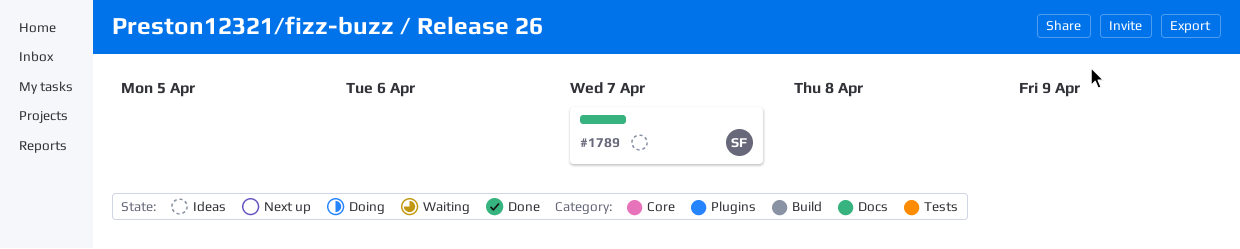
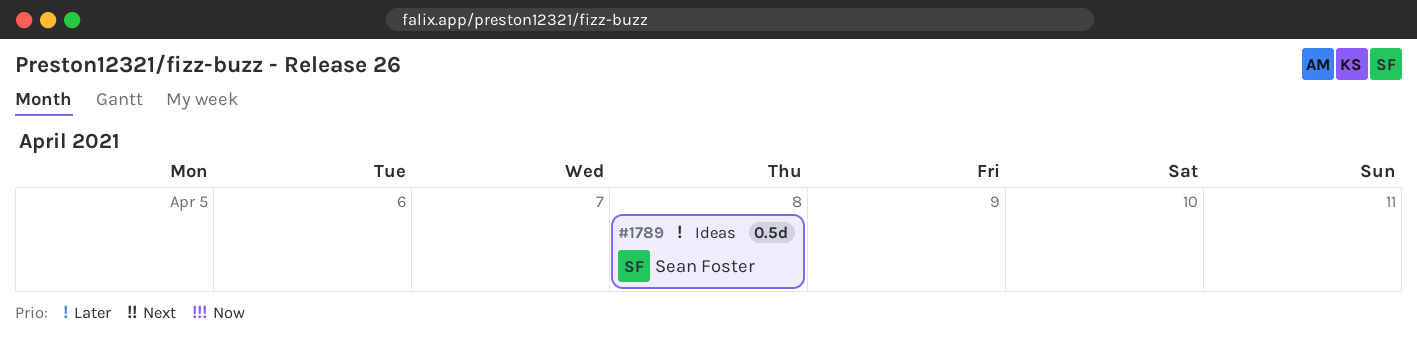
#1789, due: Apr 7 -> Apr 8

